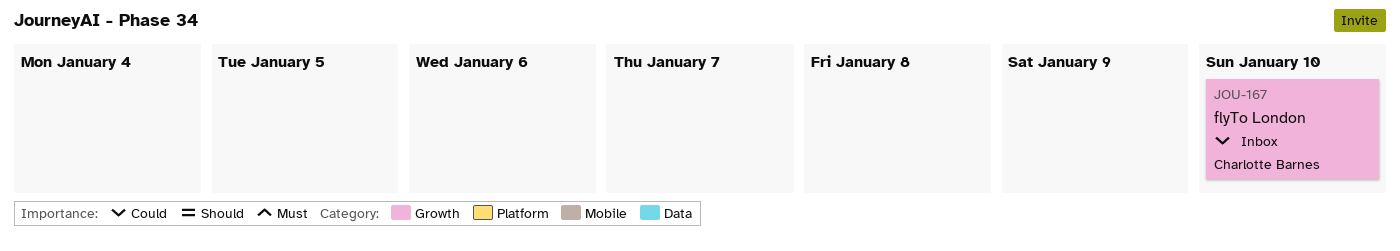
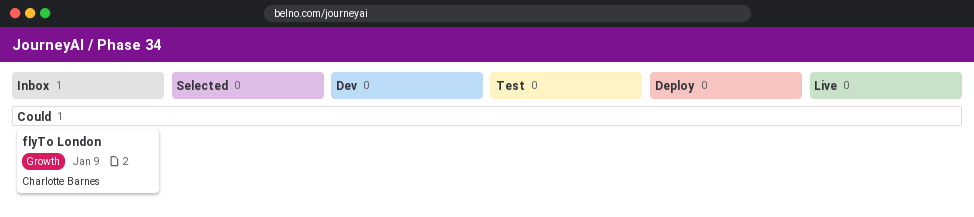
flyTo London, due: Jan 10 -> Jan 9

